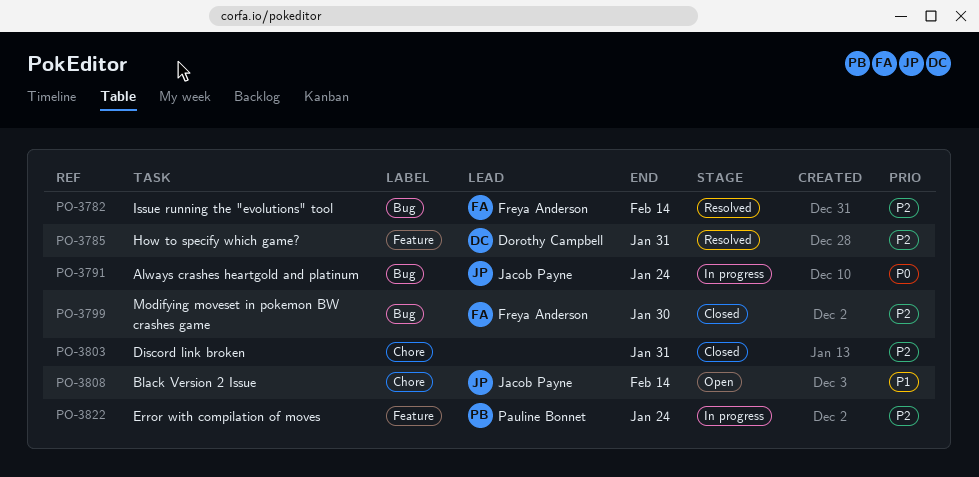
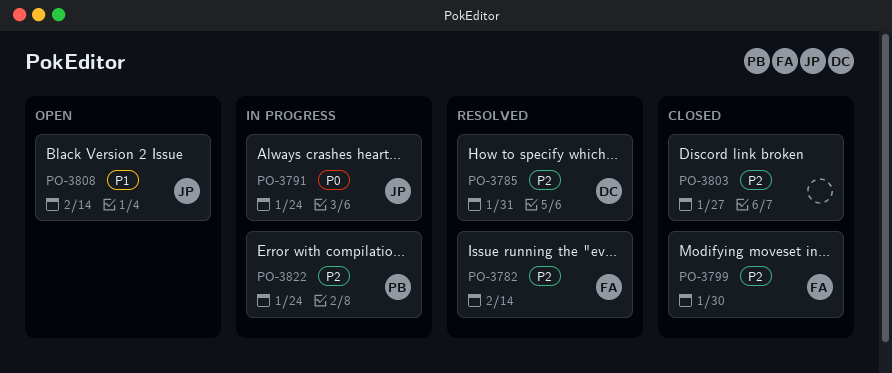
PO-3803, due: Jan 31 -> Jan 27

